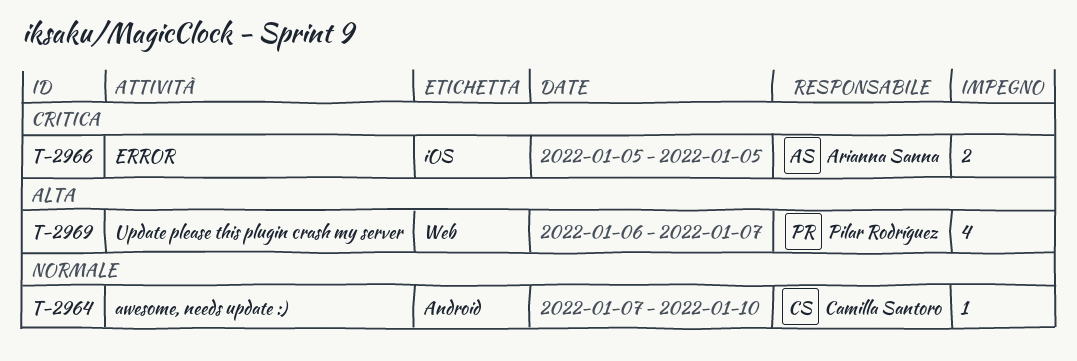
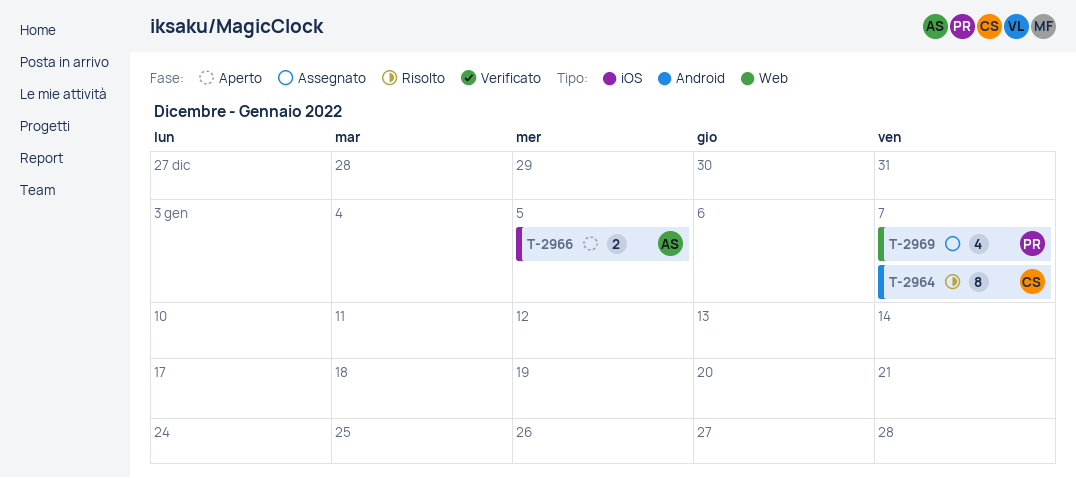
T-2964, estimate: 1 -> 8
T-2964, due: Jan 10 -> Jan 7

